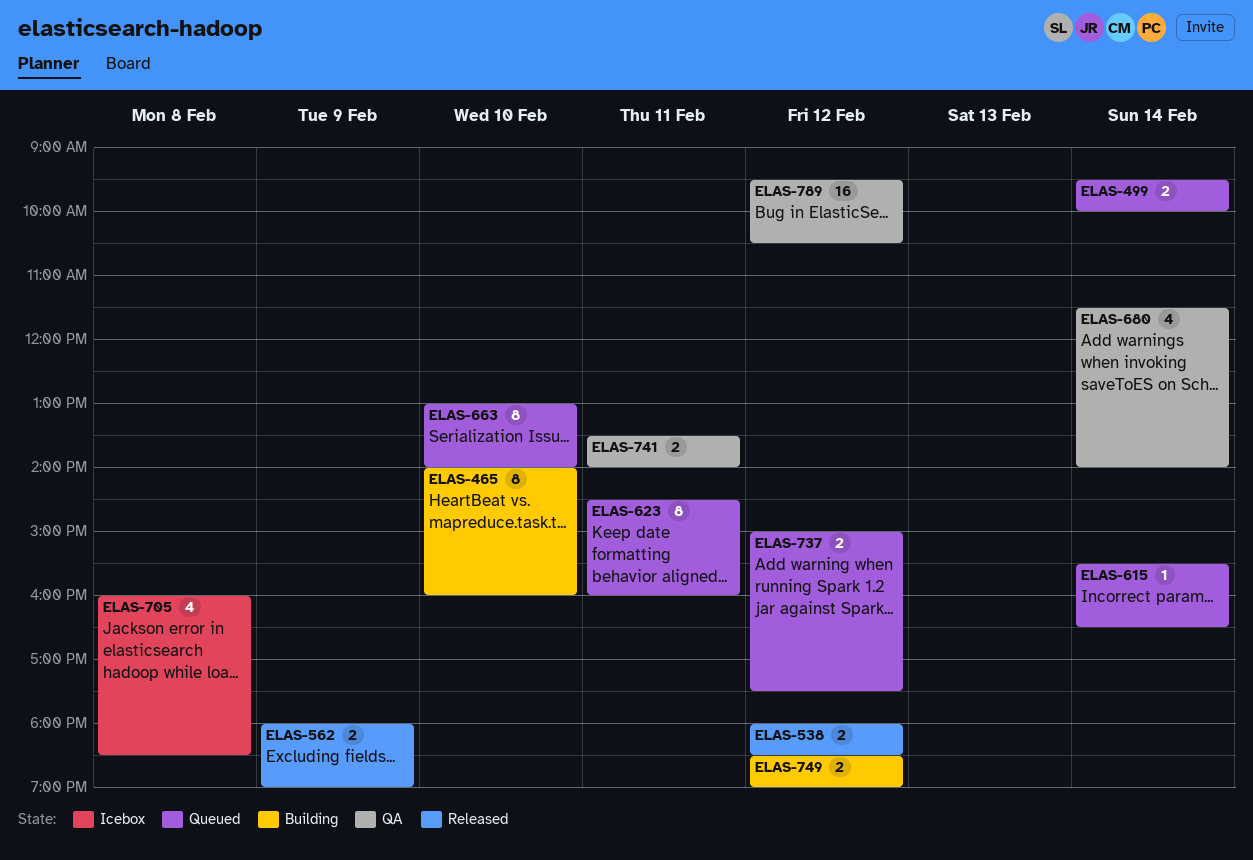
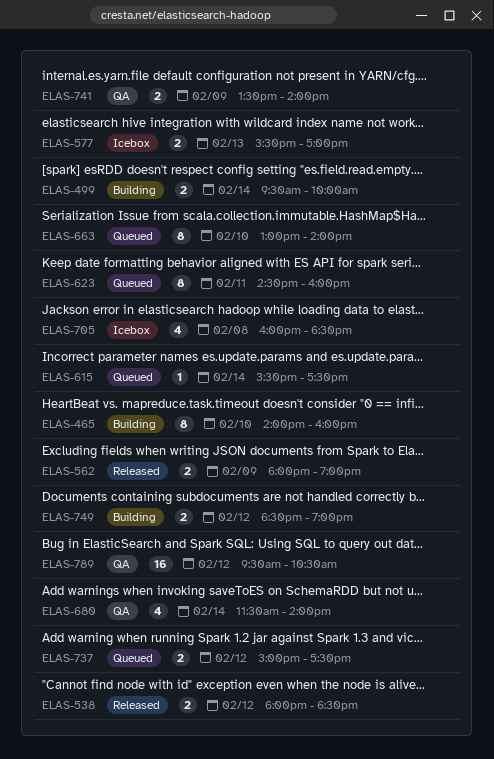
ELAS-499, status: Queued -> Building
ELAS-577: none -> present
ELAS-615, ends: 16:30 -> 17:30
ELAS-741, day: Feb 11 -> Feb 9

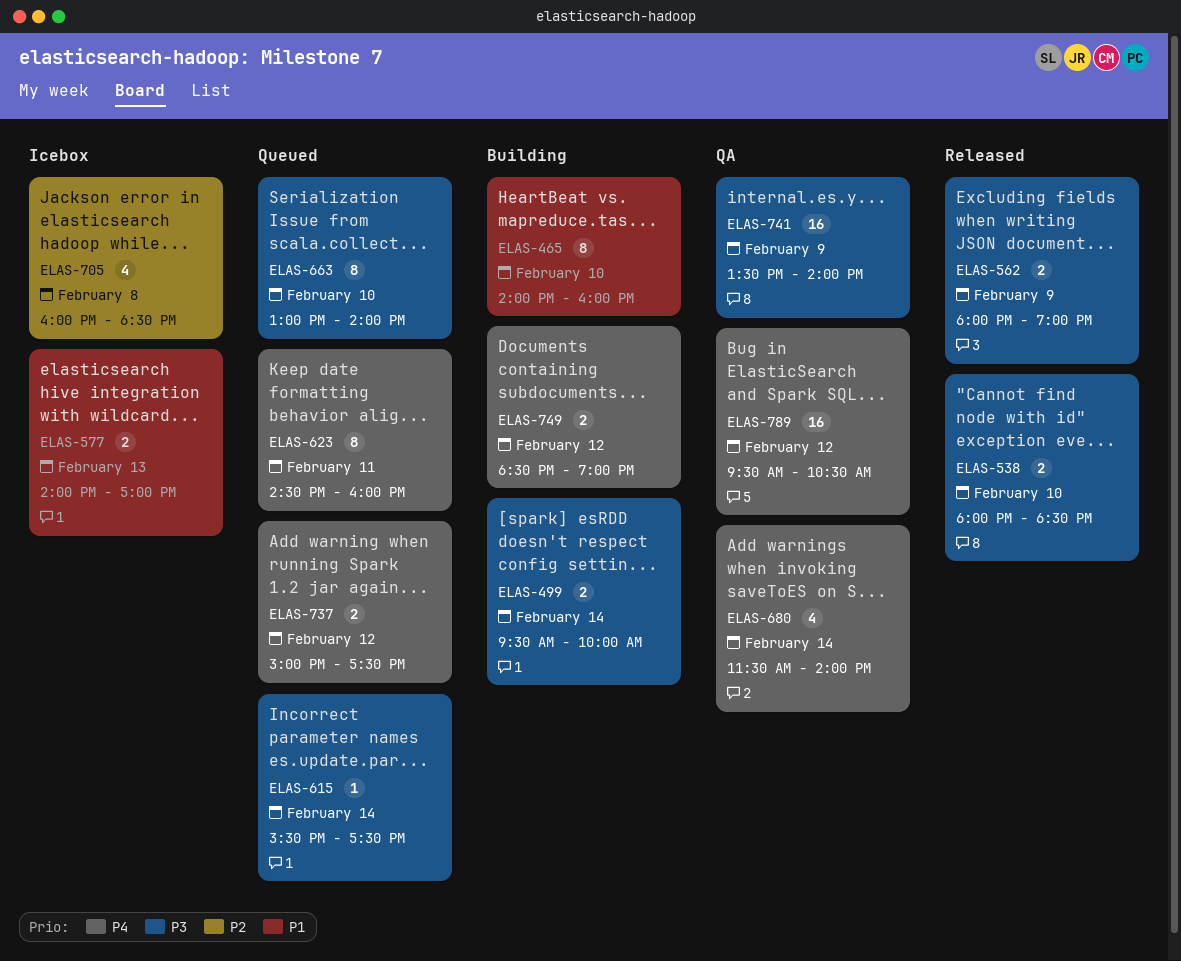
ELAS-538, day: Feb 12 -> Feb 10
ELAS-577, begins: 15:30 -> 14:00
ELAS-741, estimate: 2 -> 16

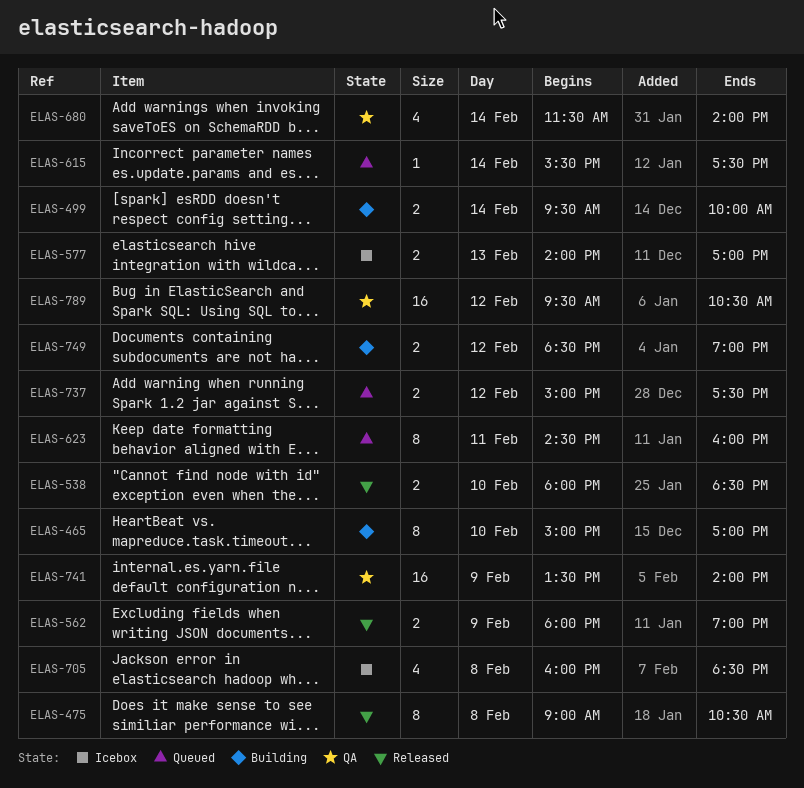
ELAS-465, begins: 14:00 -> 15:00
ELAS-465, ends: 16:00 -> 17:00
ELAS-475: none -> present
ELAS-663: present -> none

